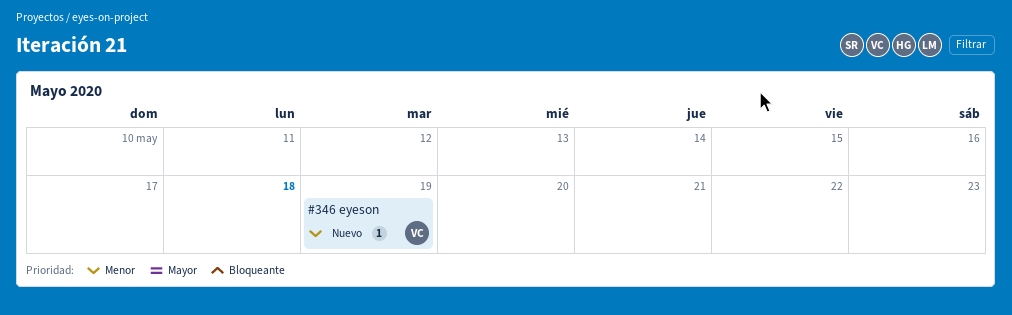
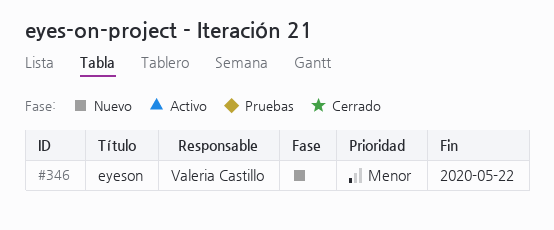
#346, due: May 19 -> May 22

